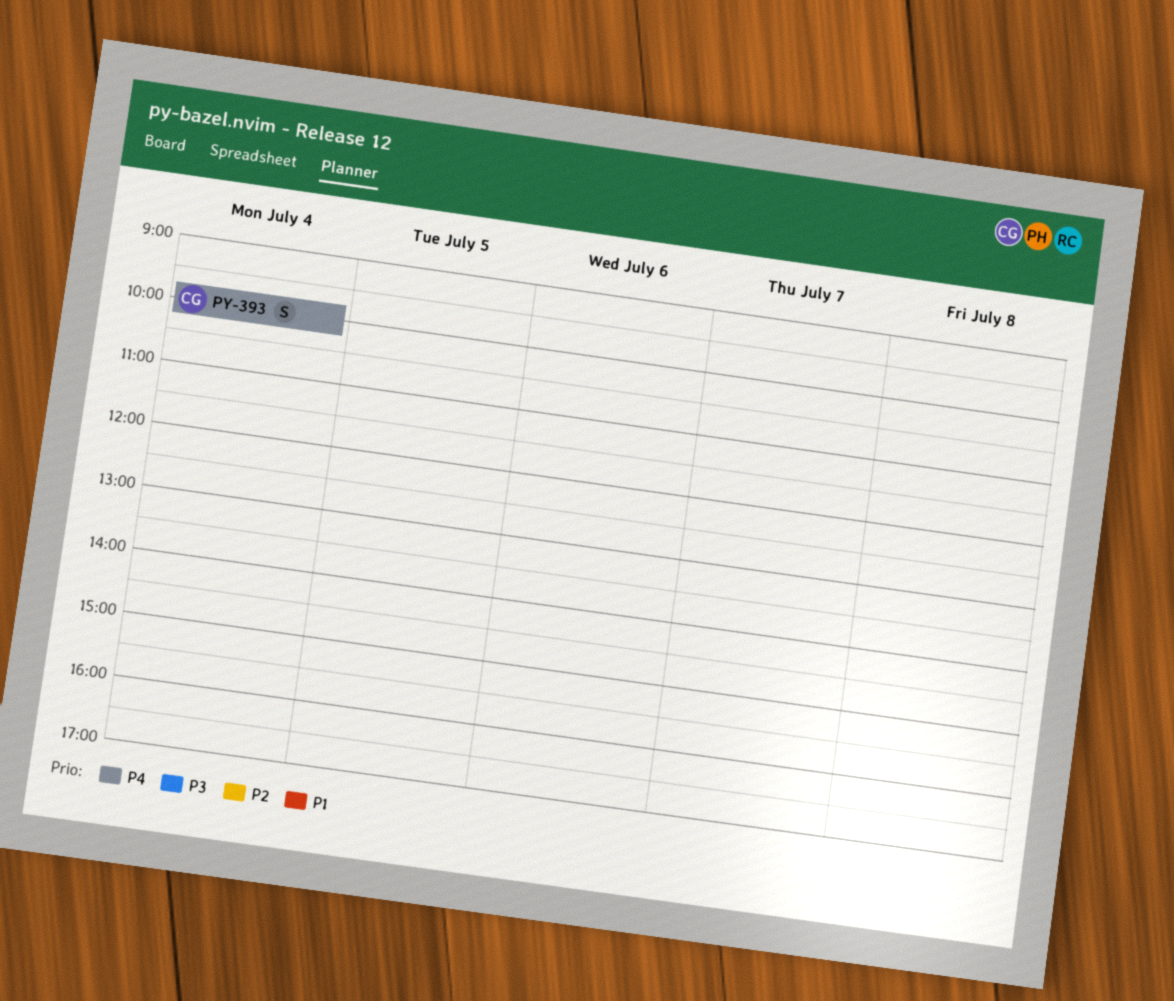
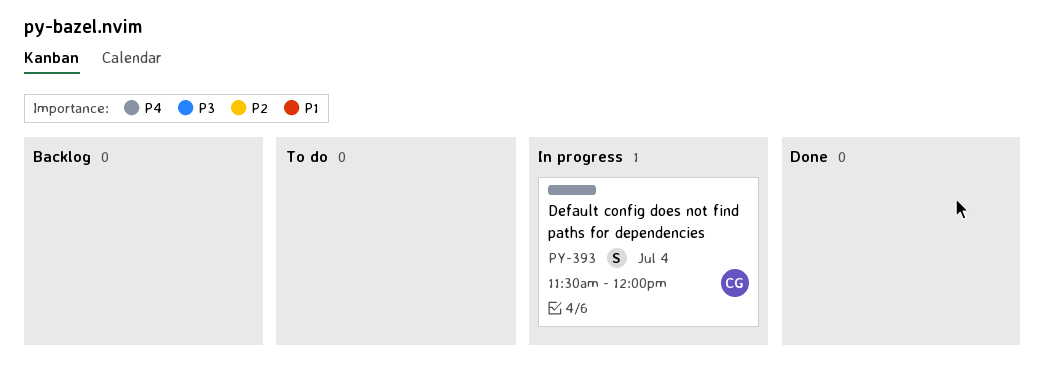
PY-393, begins: 09:45 -> 11:30
PY-393, ends: 10:15 -> 12:00

